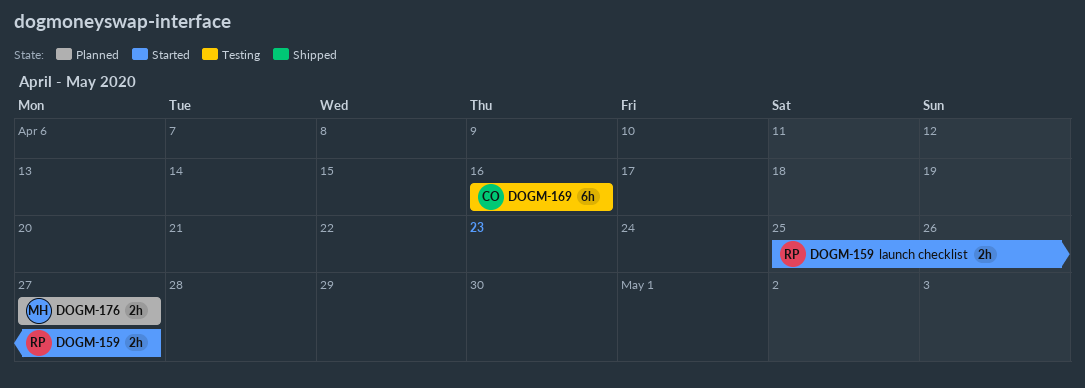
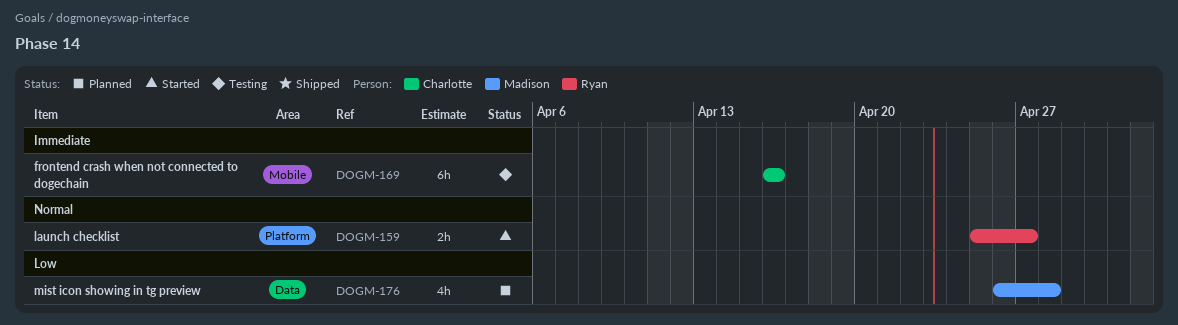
DOGM-176, estimate: 2h -> 4h
DOGM-176, start: Apr 27 -> Apr 26
DOGM-176, due: Apr 27 -> Apr 28

